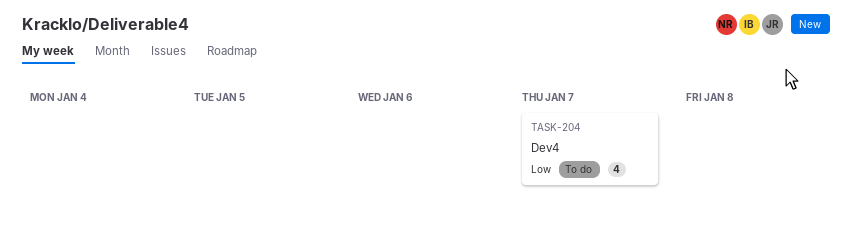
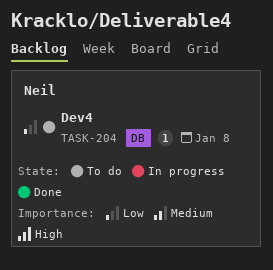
TASK-204, estimate: 4 -> 1
TASK-204, due: Jan 7 -> Jan 8

